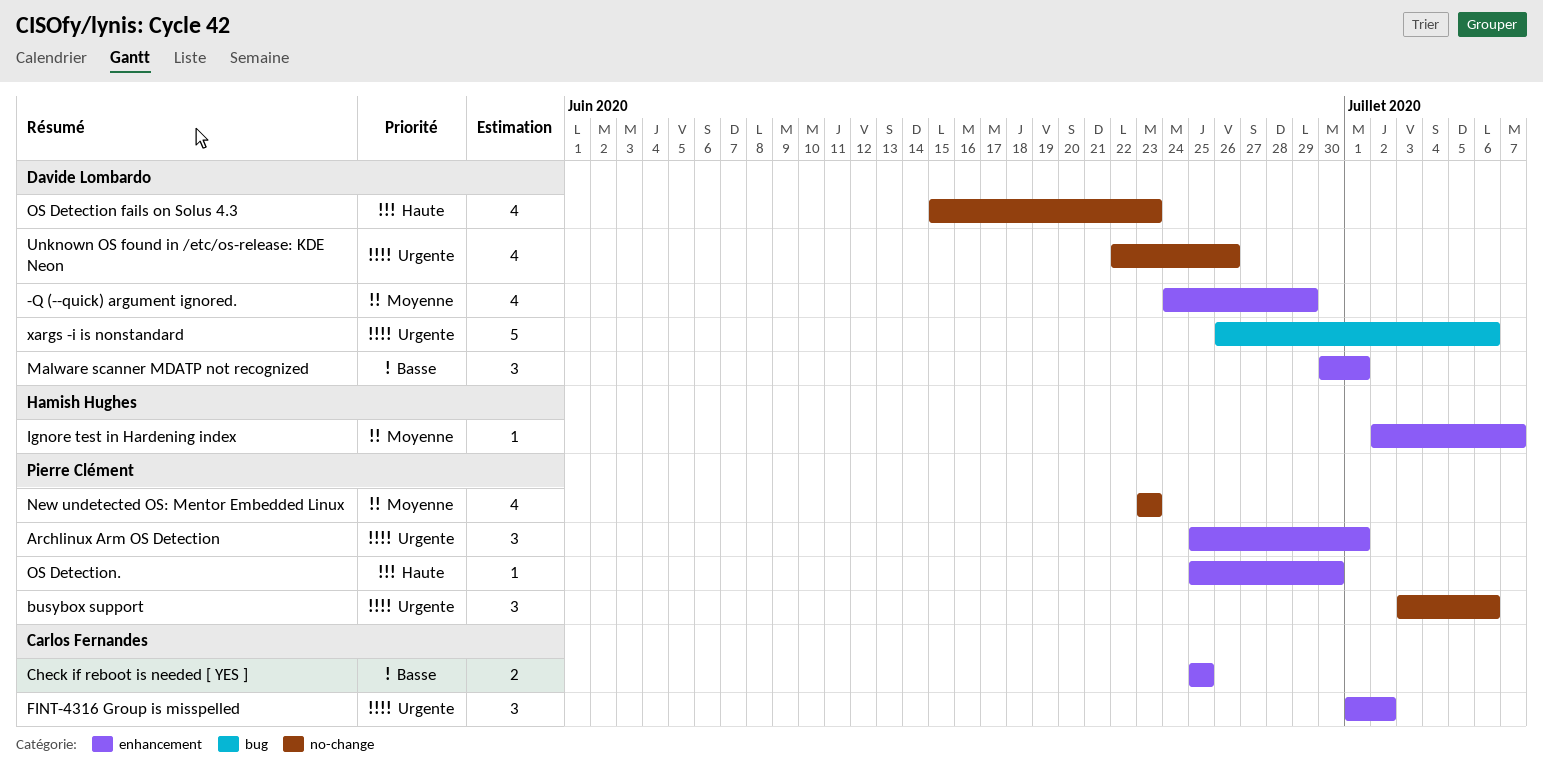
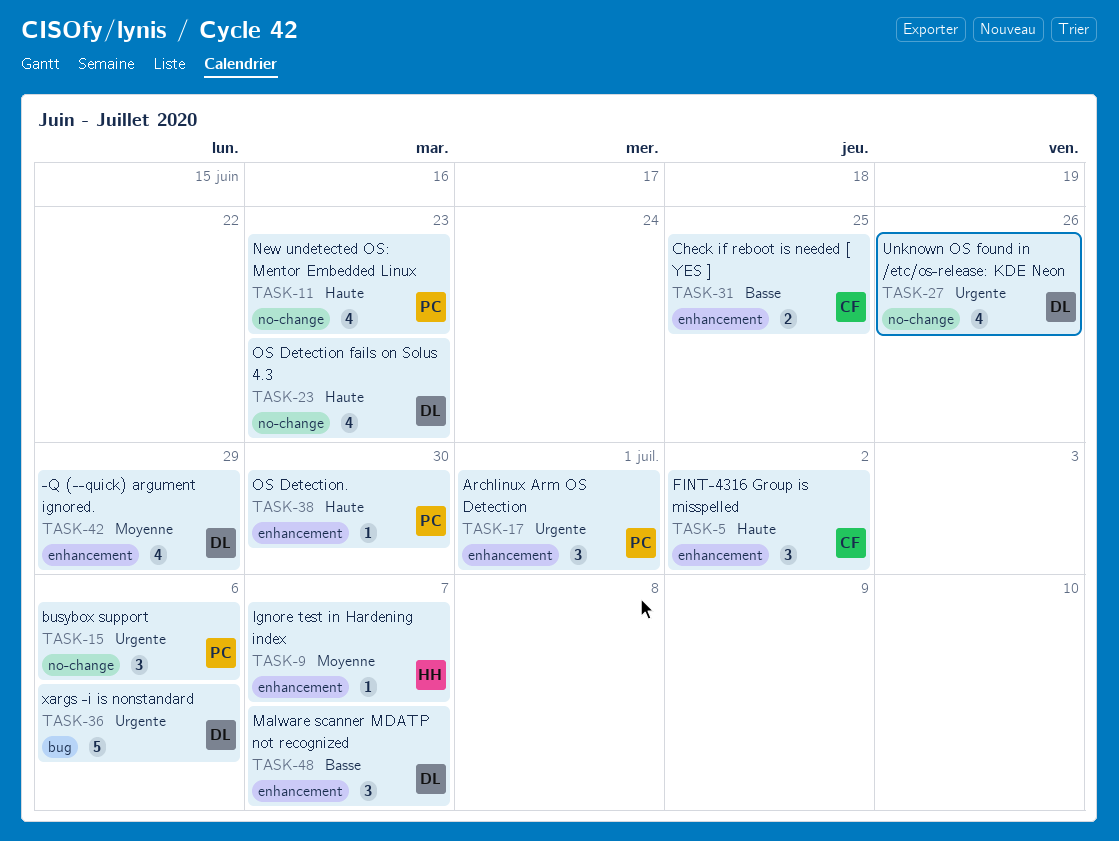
FINT-4316 Group is misspelled, priority: Urgente -> Haute
Malware scanner MDATP not recognized, due: Jul 1 -> Jul 7
New undetected OS: Mentor Embedded Linux, priority: Moyenne -> Haute

